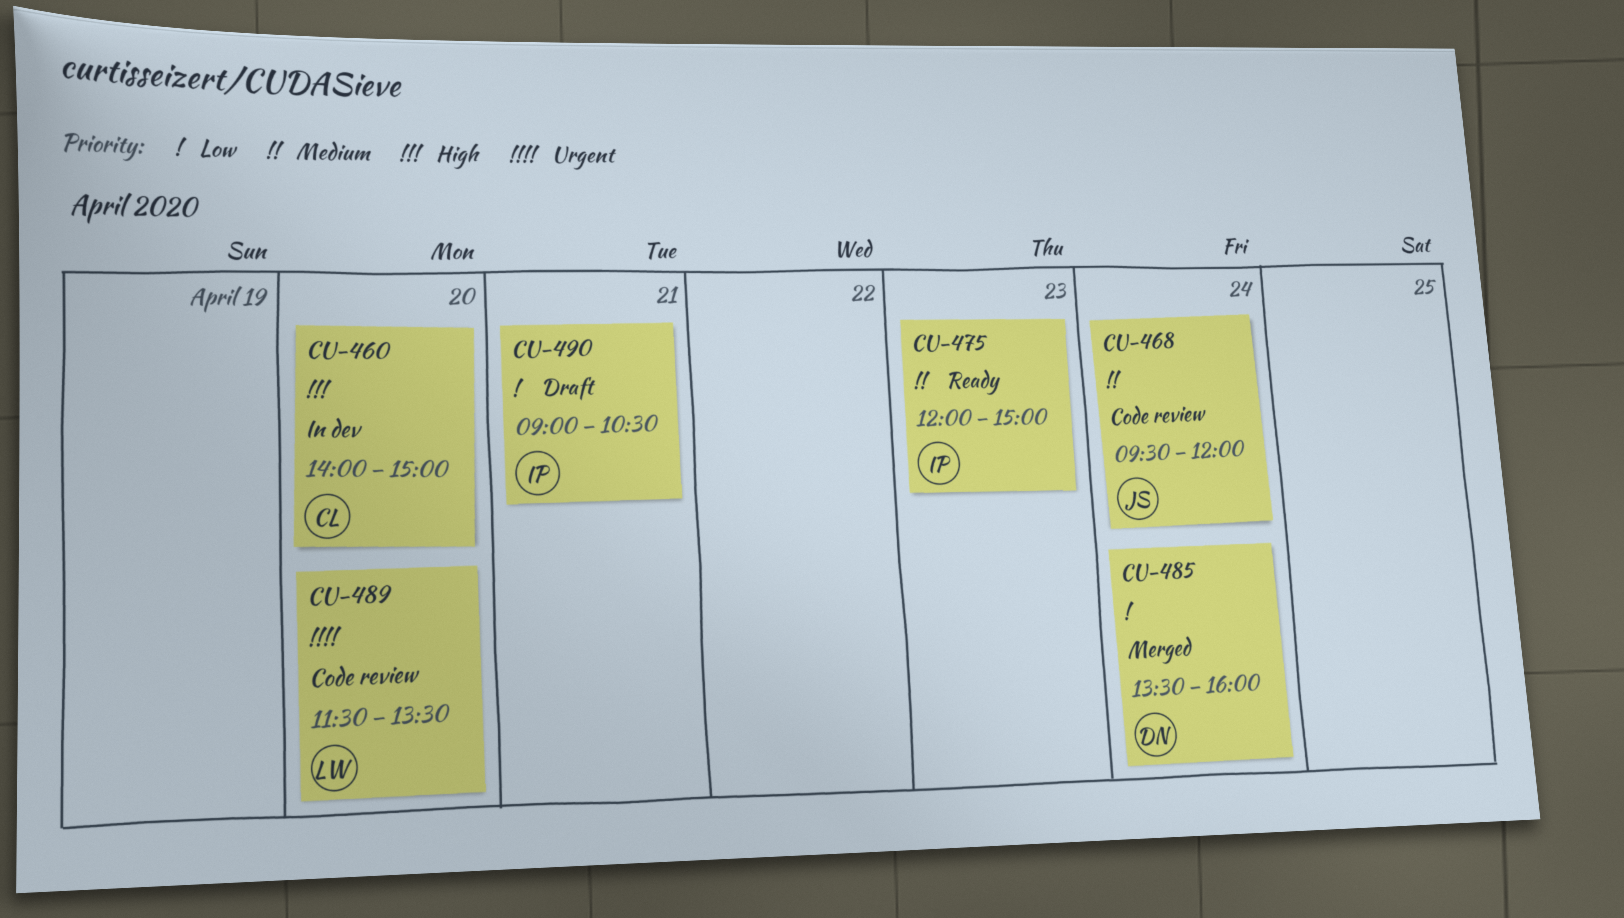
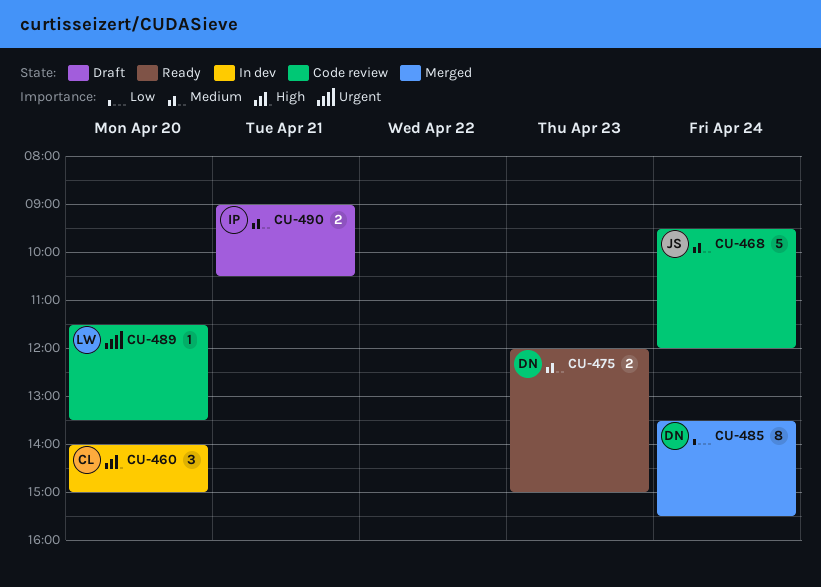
CU-475, owner: IP -> DN
CU-485, ends: 16:00 -> 15:30
CU-490, priority: Low -> Medium

